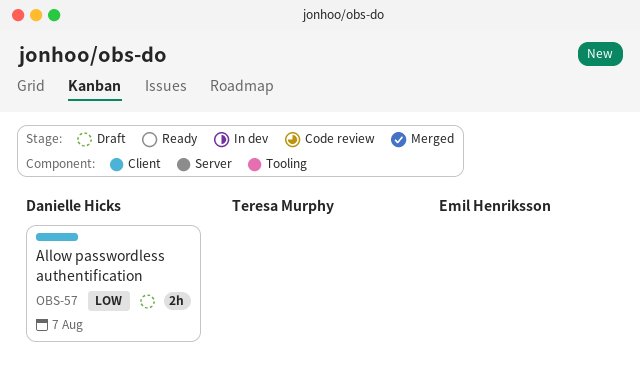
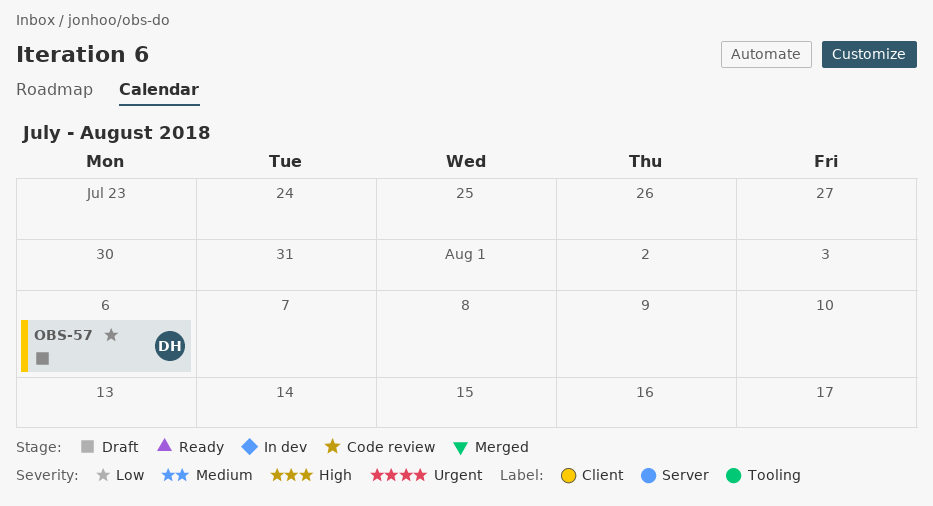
OBS-57, due: Aug 7 -> Aug 6

